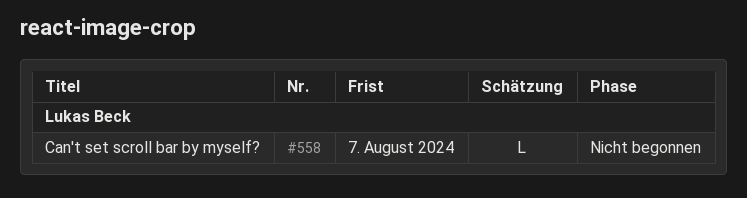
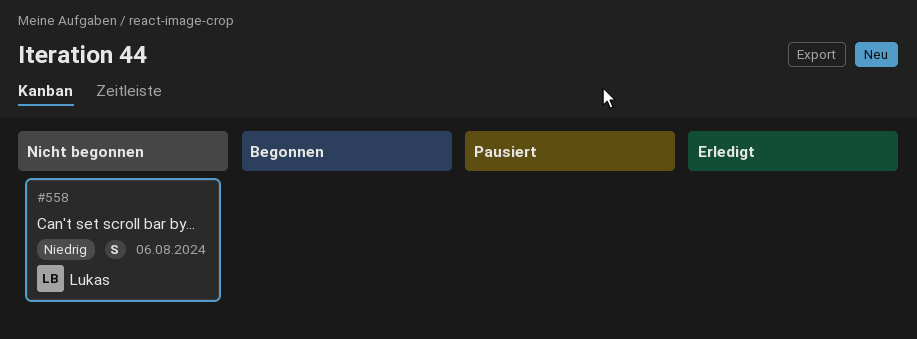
#558, estimate: L -> S
#558, due: Aug 7 -> Aug 6

